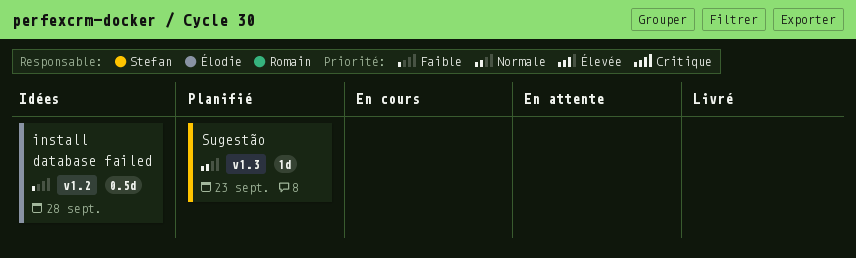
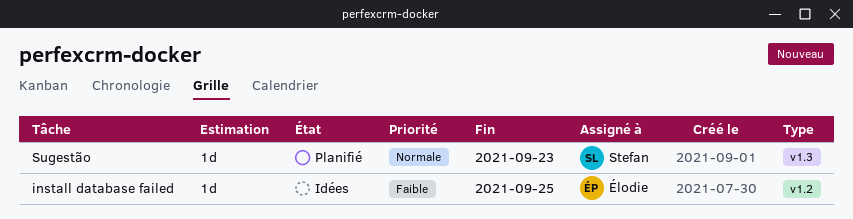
install database failed, estimate: 0.5d -> 1d
install database failed, due: Sep 28 -> Sep 25

